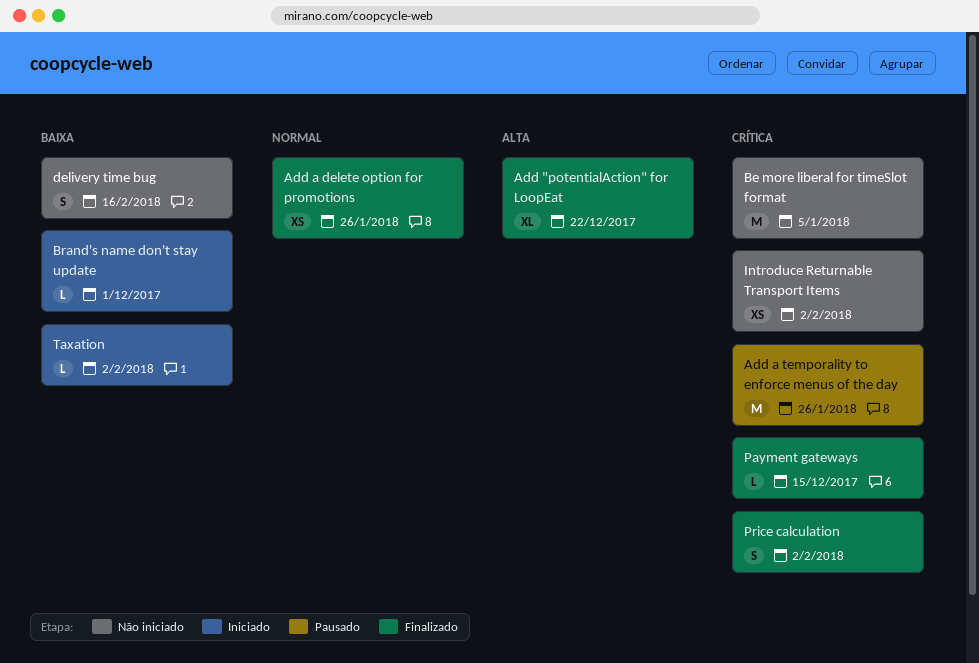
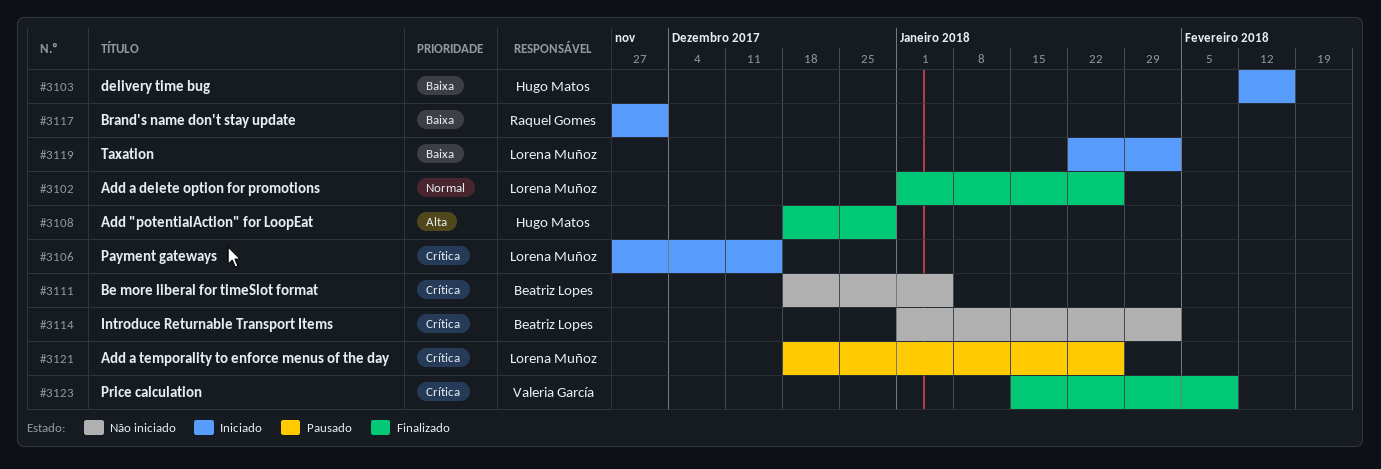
Add "potentialAction" for LoopEat, due: Dec 22 -> Dec 29
delivery time bug, status: Não iniciado -> Iniciado
Payment gateways, status: Finalizado -> Iniciado
Price calculation, due: Feb 2 -> Feb 9

